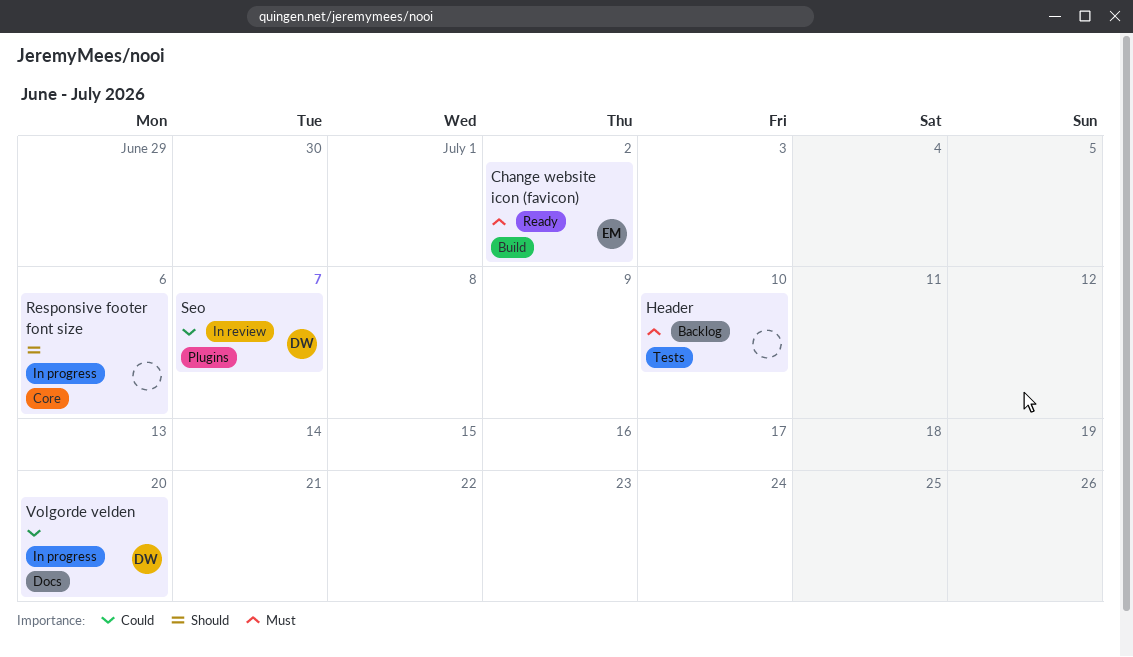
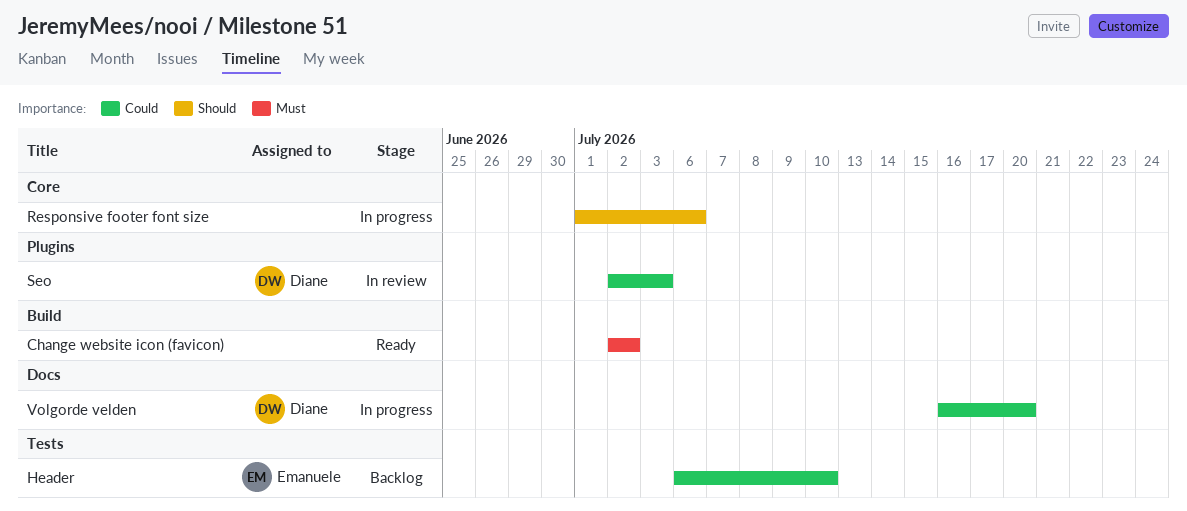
Change website icon (favicon), owner: Emanuele -> none
Header, owner: none -> Emanuele
Header, priority: Must -> Could
Seo, due: Jul 7 -> Jul 3

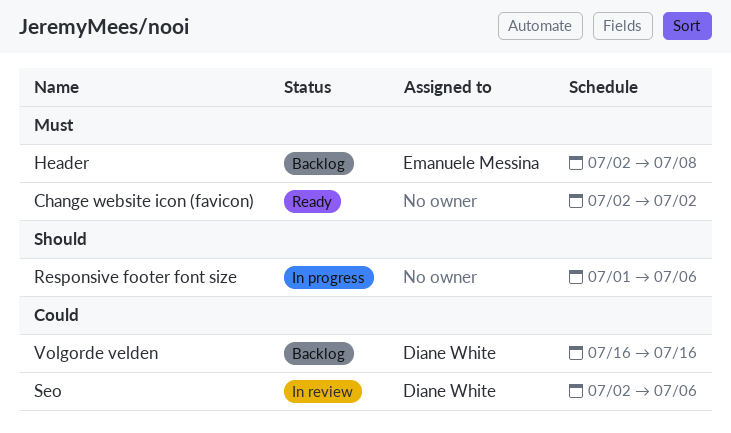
Header, priority: Could -> Must
Header, start: Jul 6 -> Jul 2
Header, due: Jul 10 -> Jul 8
Seo, due: Jul 3 -> Jul 6
Volgorde velden, status: In progress -> Backlog
Volgorde velden, due: Jul 20 -> Jul 16

